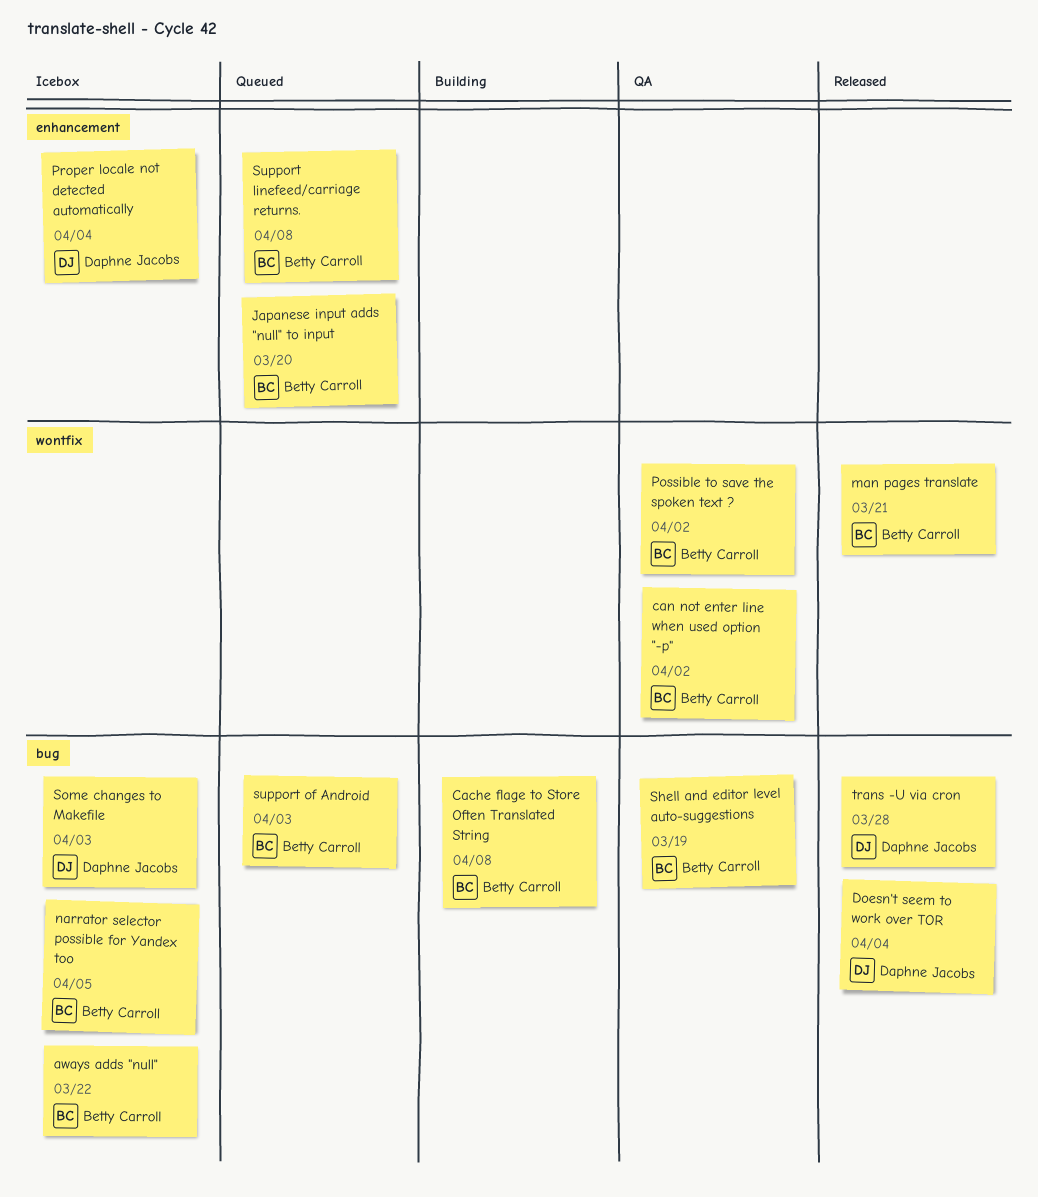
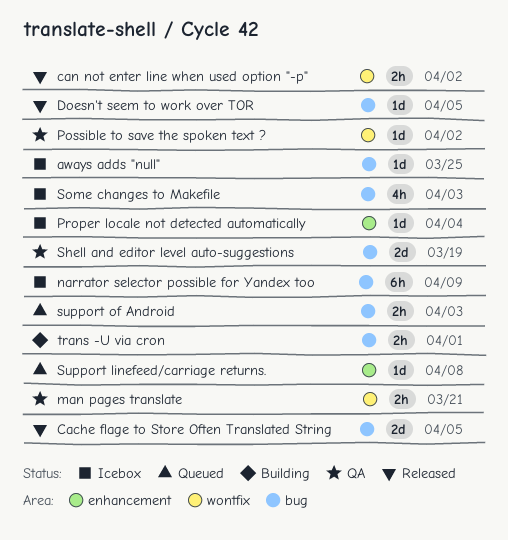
aways adds "null", due: Mar 22 -> Mar 25
Cache flage to Store Often Translated String, status: Building -> Released
Cache flage to Store Often Translated String, due: Apr 8 -> Apr 5
can not enter line when used option "-p", status: QA -> Released
Doesn't seem to work over TOR, due: Apr 4 -> Apr 5
Japanese input adds "null" to input: present -> none
man pages translate, status: Released -> QA
narrator selector possible for Yandex too, due: Apr 5 -> Apr 9
trans -U via cron, status: Released -> Building
trans -U via cron, due: Mar 28 -> Apr 1

